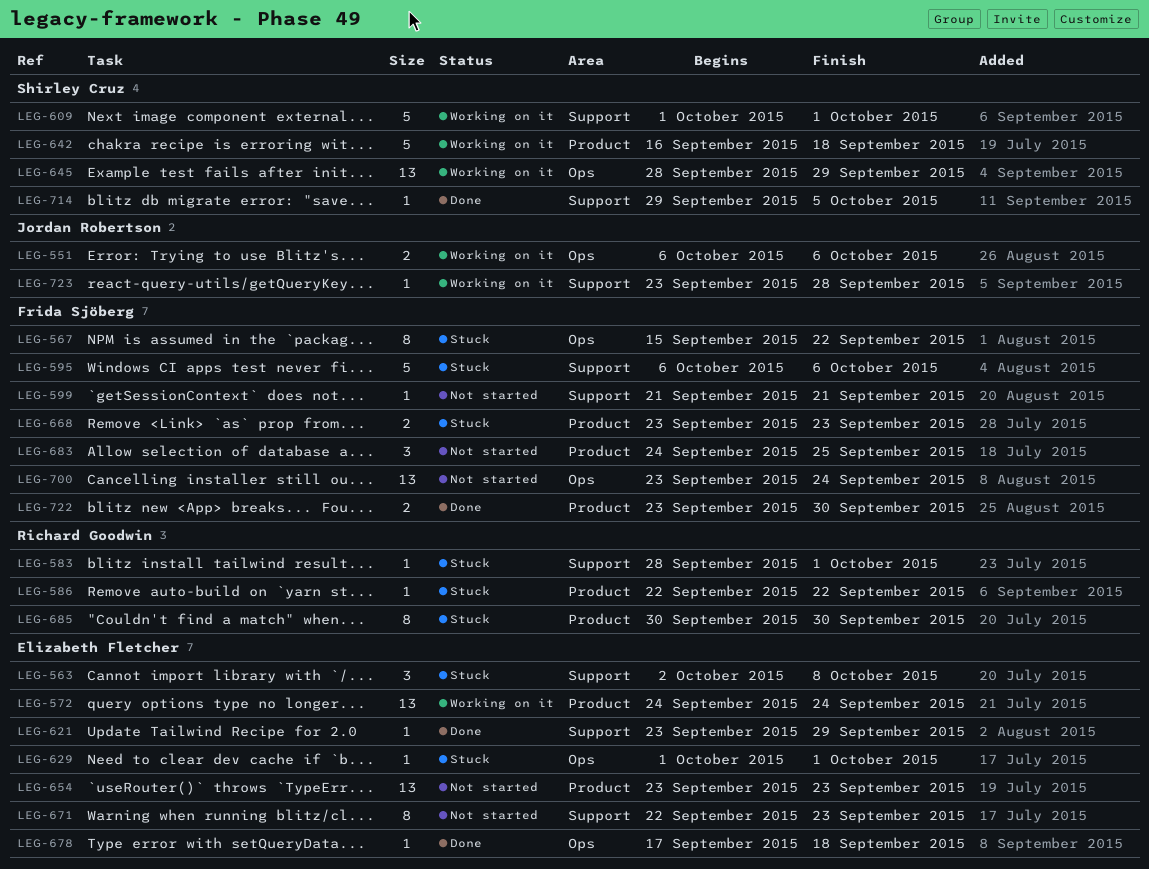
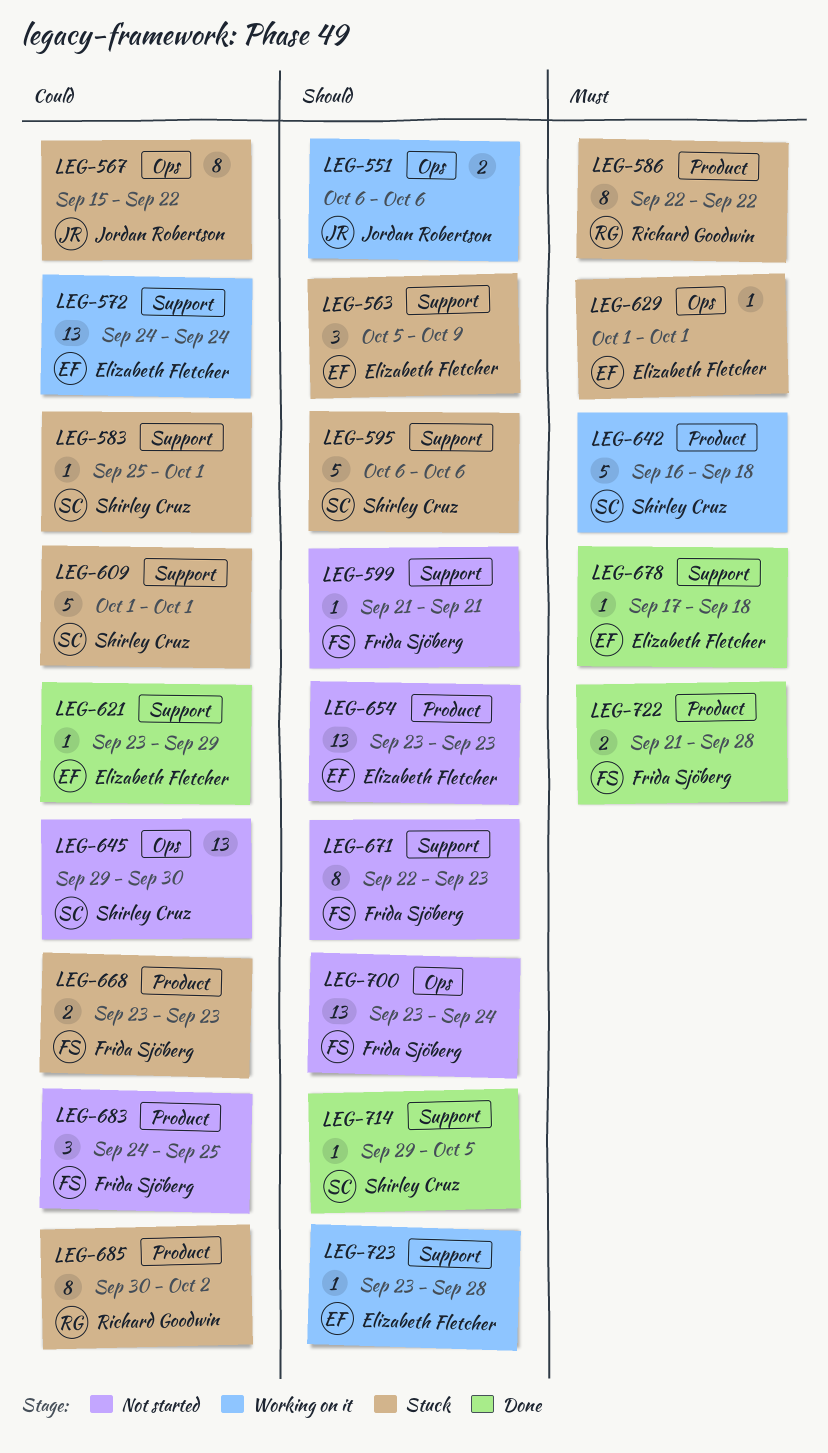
LEG-563, start: Oct 2 -> Oct 5
LEG-563, due: Oct 8 -> Oct 9
LEG-567, owner: Frida Sjöberg -> Jordan Robertson
LEG-572, label: Product -> Support
LEG-583, owner: Richard Goodwin -> Shirley Cruz
LEG-583, start: Sep 28 -> Sep 25
LEG-586, estimate: 1 -> 8
LEG-595, owner: Frida Sjöberg -> Shirley Cruz
LEG-609, status: Working on it -> Stuck
LEG-645, status: Working on it -> Not started
LEG-645, start: Sep 28 -> Sep 29
LEG-645, due: Sep 29 -> Sep 30
LEG-671, owner: Elizabeth Fletcher -> Frida Sjöberg
LEG-678, label: Ops -> Support
LEG-685, due: Sep 30 -> Oct 2
LEG-722, start: Sep 23 -> Sep 21
LEG-722, due: Sep 30 -> Sep 28
LEG-723, owner: Jordan Robertson -> Elizabeth Fletcher

